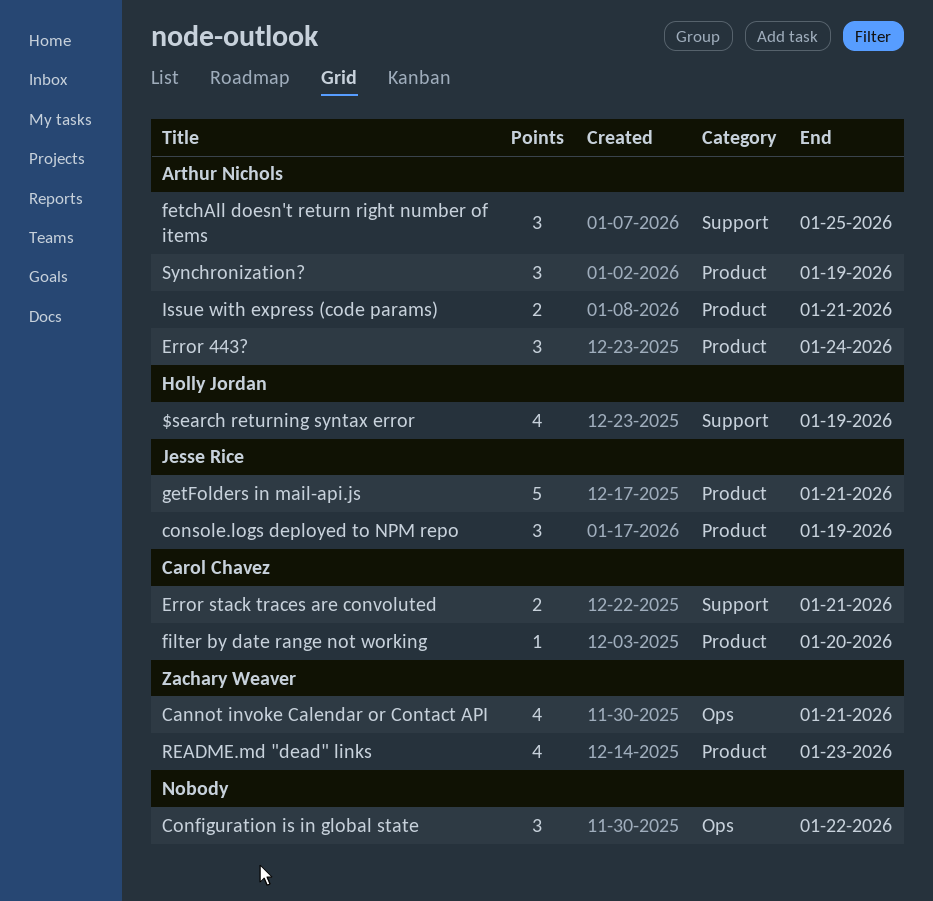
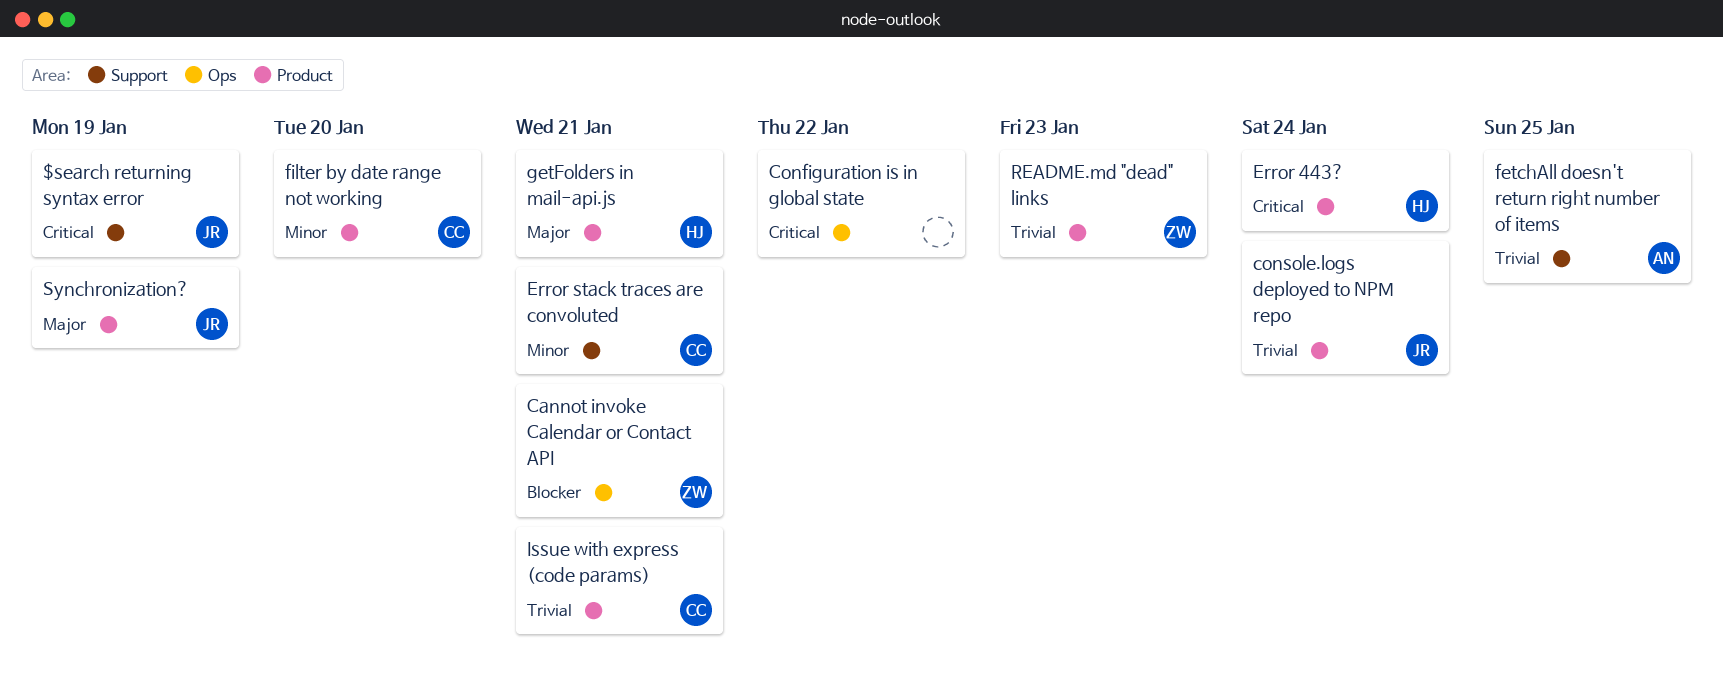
$search returning syntax error, owner: Holly Jordan -> Jesse Rice
console.logs deployed to NPM repo, due: Jan 19 -> Jan 24
Error 443?, owner: Arthur Nichols -> Holly Jordan
getFolders in mail-api.js, owner: Jesse Rice -> Holly Jordan
Issue with express (code params), owner: Arthur Nichols -> Carol Chavez
Synchronization?, owner: Arthur Nichols -> Jesse Rice

